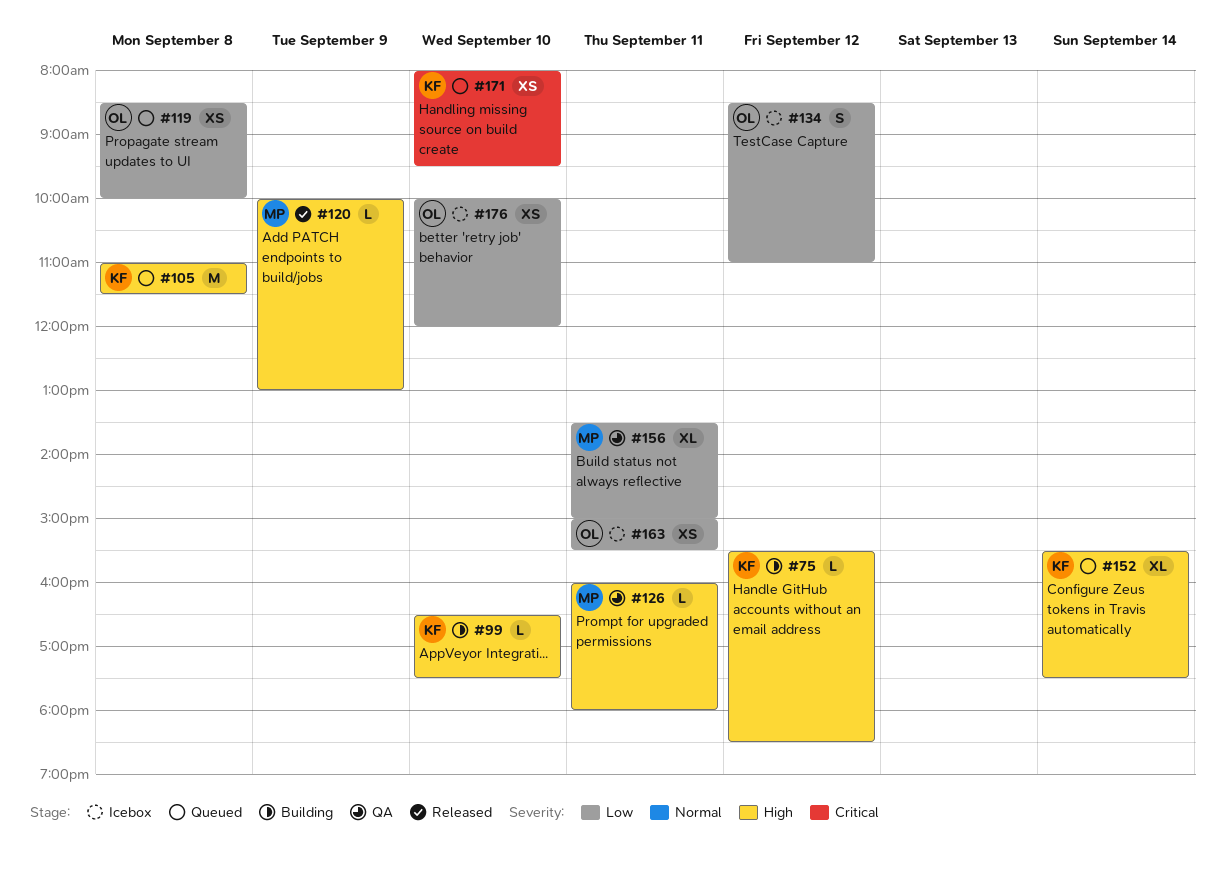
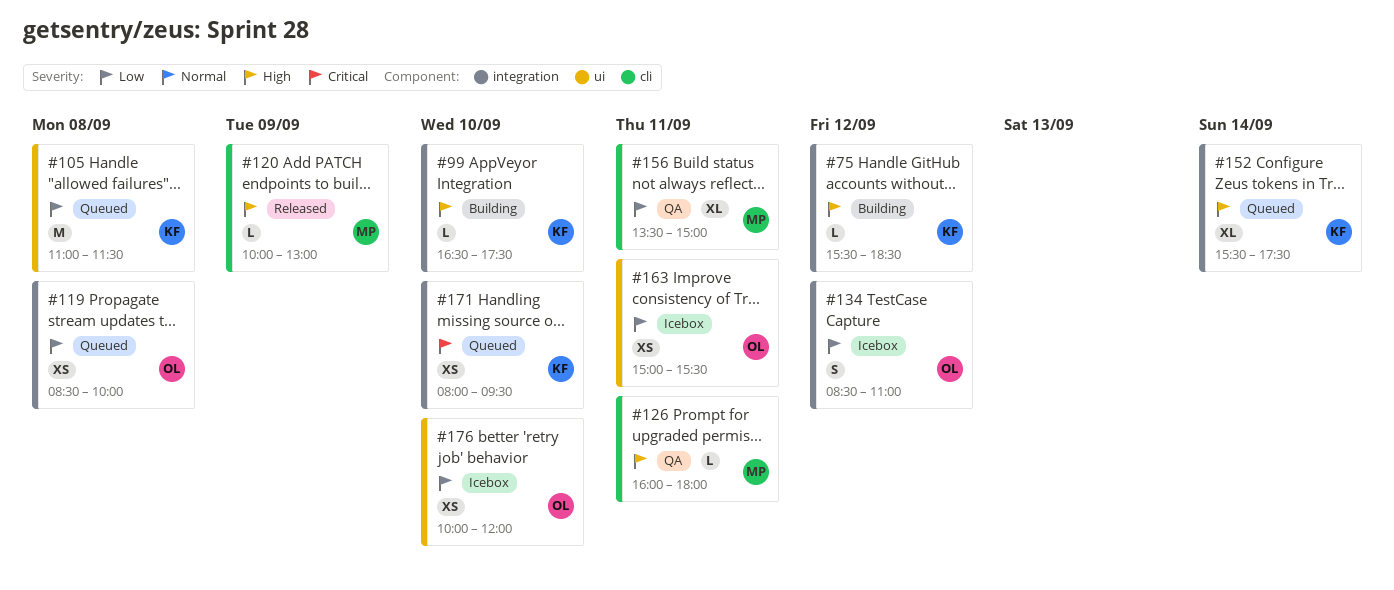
#105, priority: High -> Low

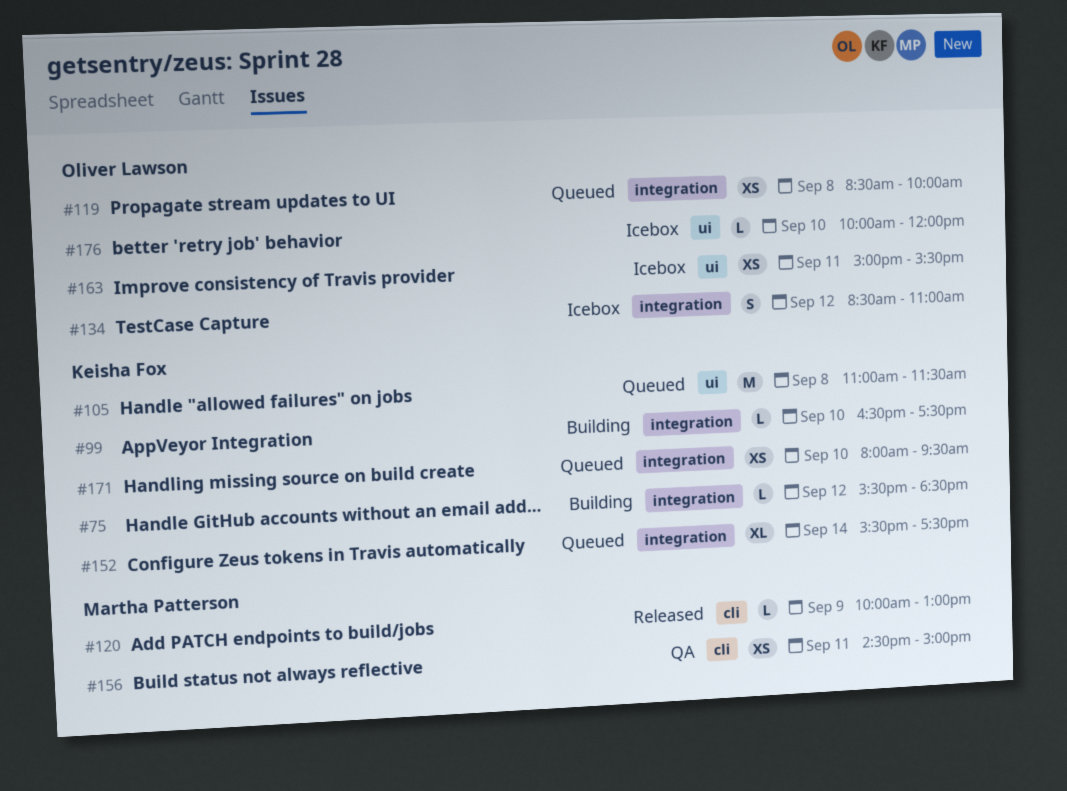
#126: present -> none
#156, estimate: XL -> XS
#156, begins: 13:30 -> 14:30
#176, estimate: XS -> L

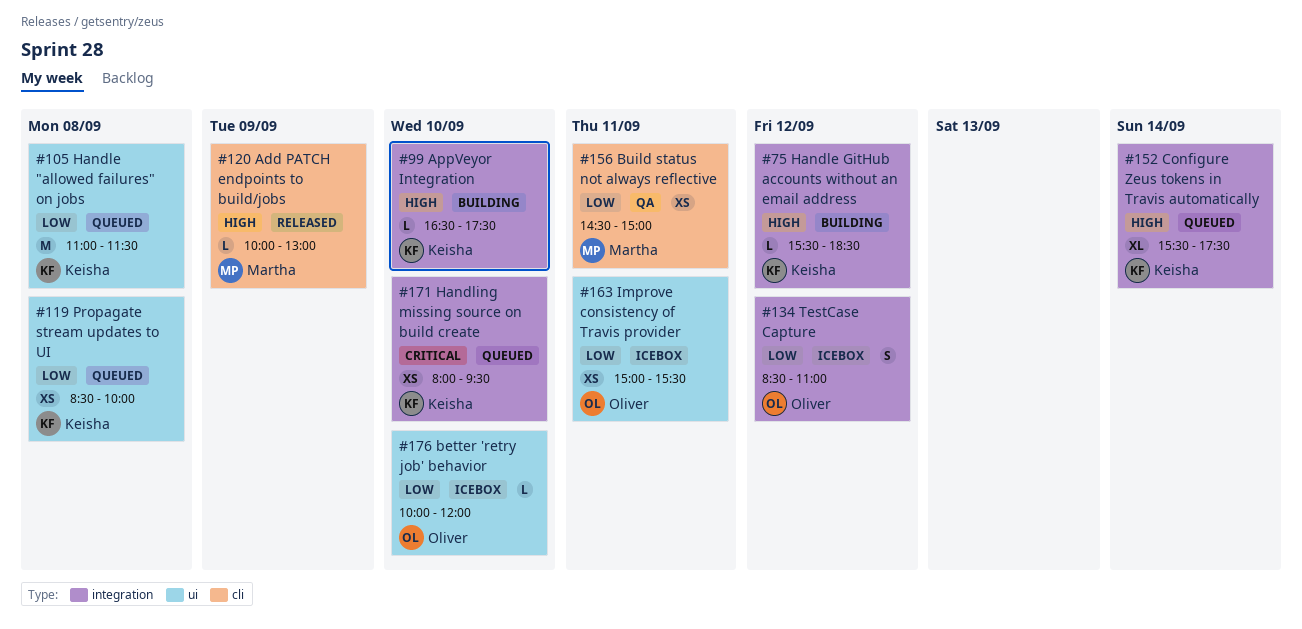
#119, owner: Oliver Lawson -> Keisha Fox
#119, label: integration -> ui

